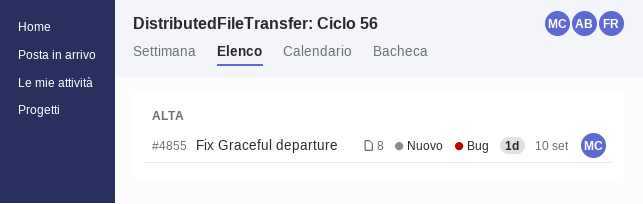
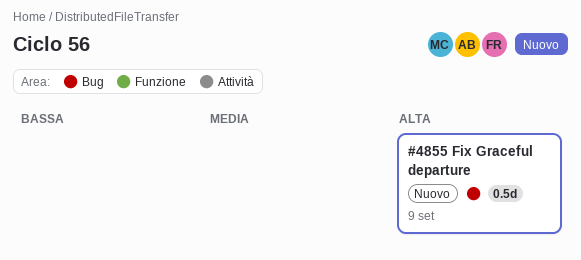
#4855, estimate: 1d -> 0.5d
#4855, due: Sep 10 -> Sep 9

